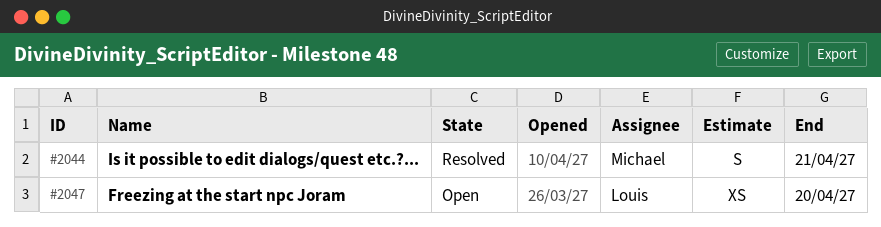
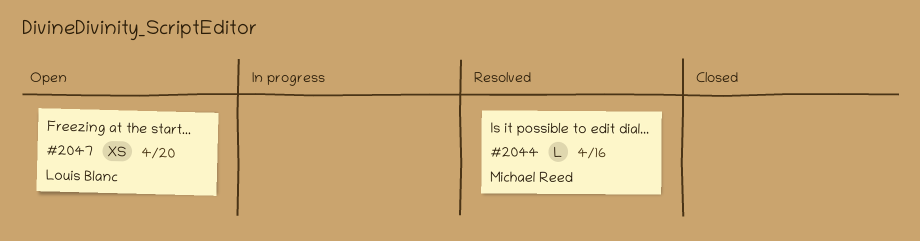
#2044, estimate: S -> L
#2044, due: Apr 21 -> Apr 16

